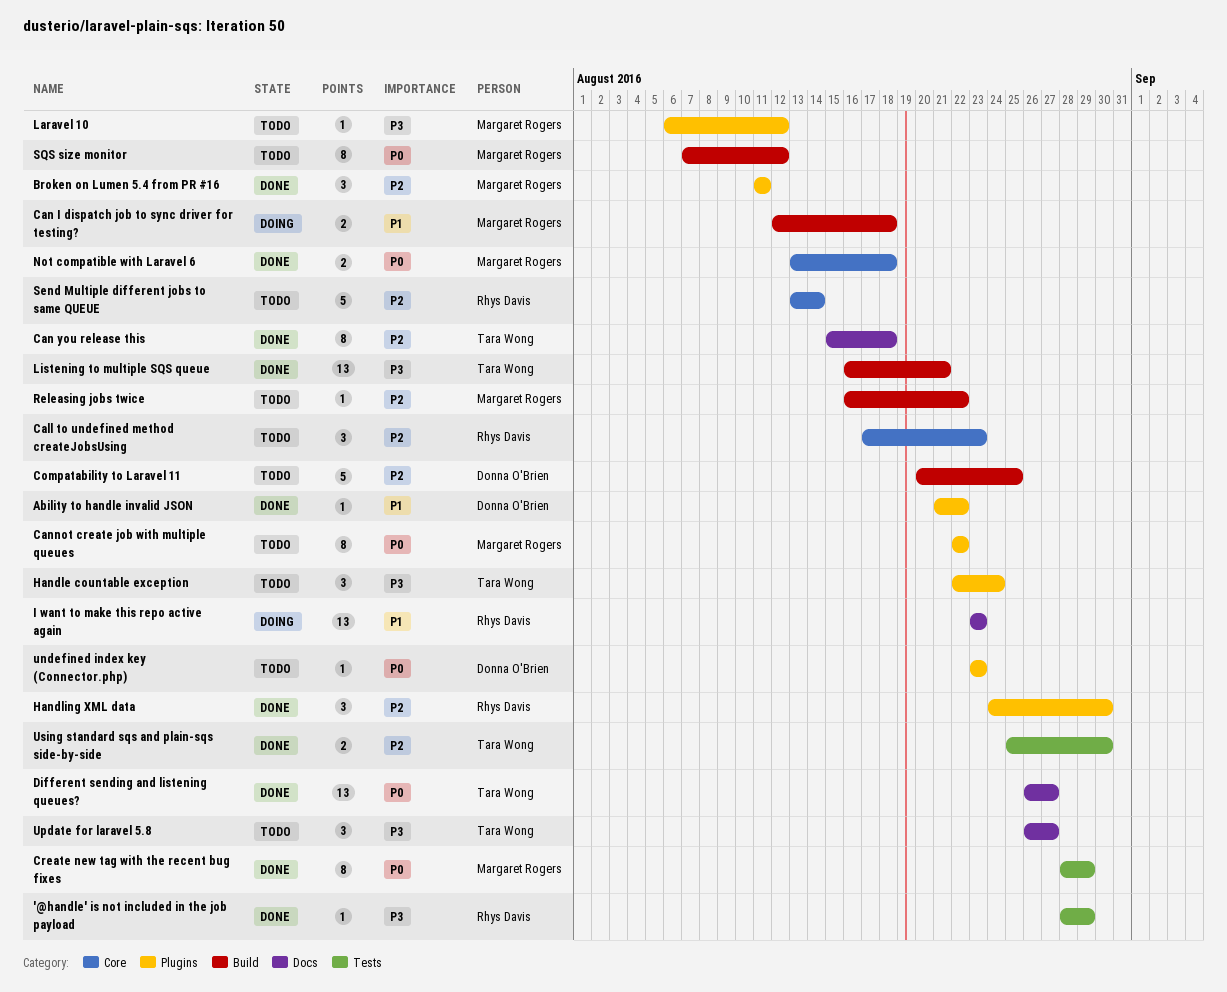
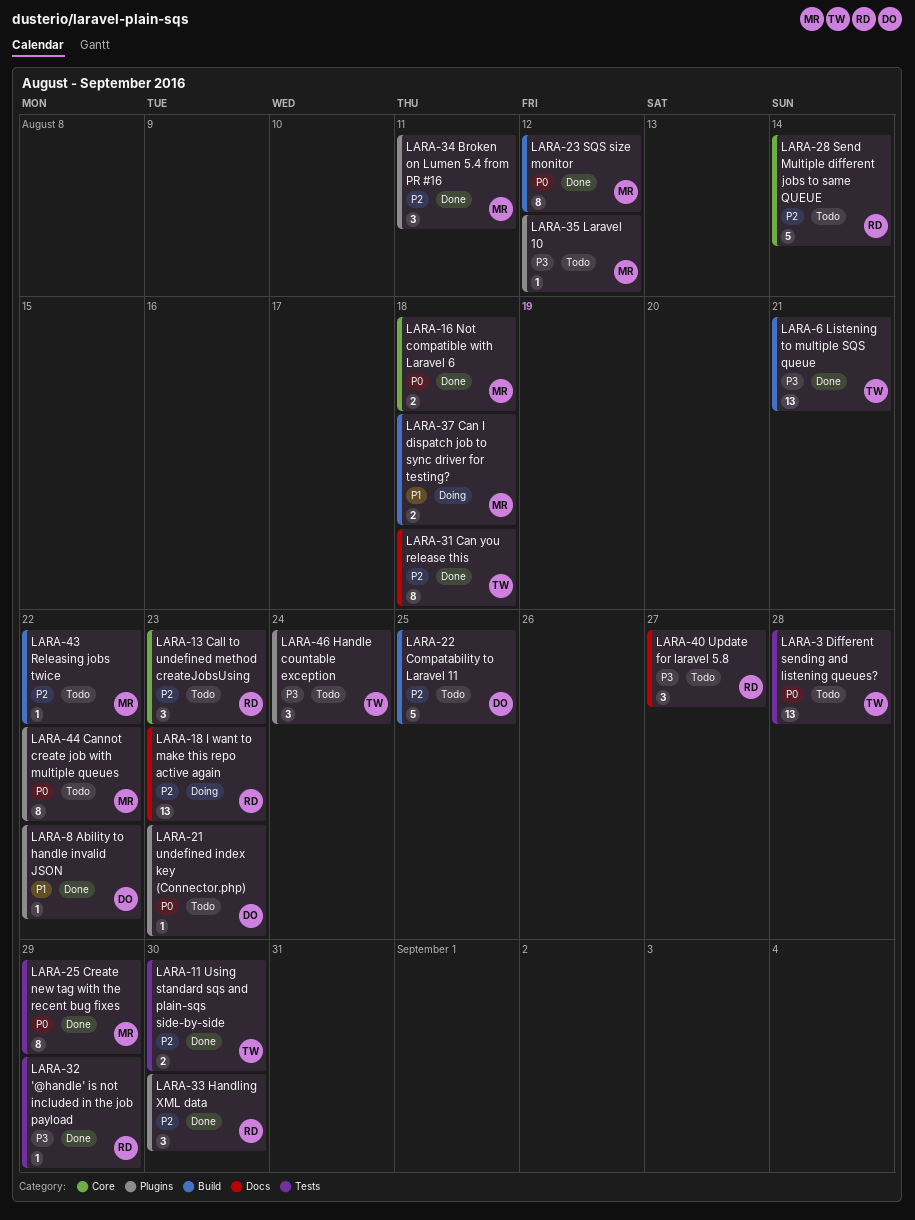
Different sending and listening queues?, status: Done -> Todo
Different sending and listening queues?, label: Docs -> Tests
Different sending and listening queues?, due: Aug 27 -> Aug 28
I want to make this repo active again, priority: P1 -> P2
SQS size monitor, status: Todo -> Done
Update for laravel 5.8, owner: Tara Wong -> Rhys Davis

